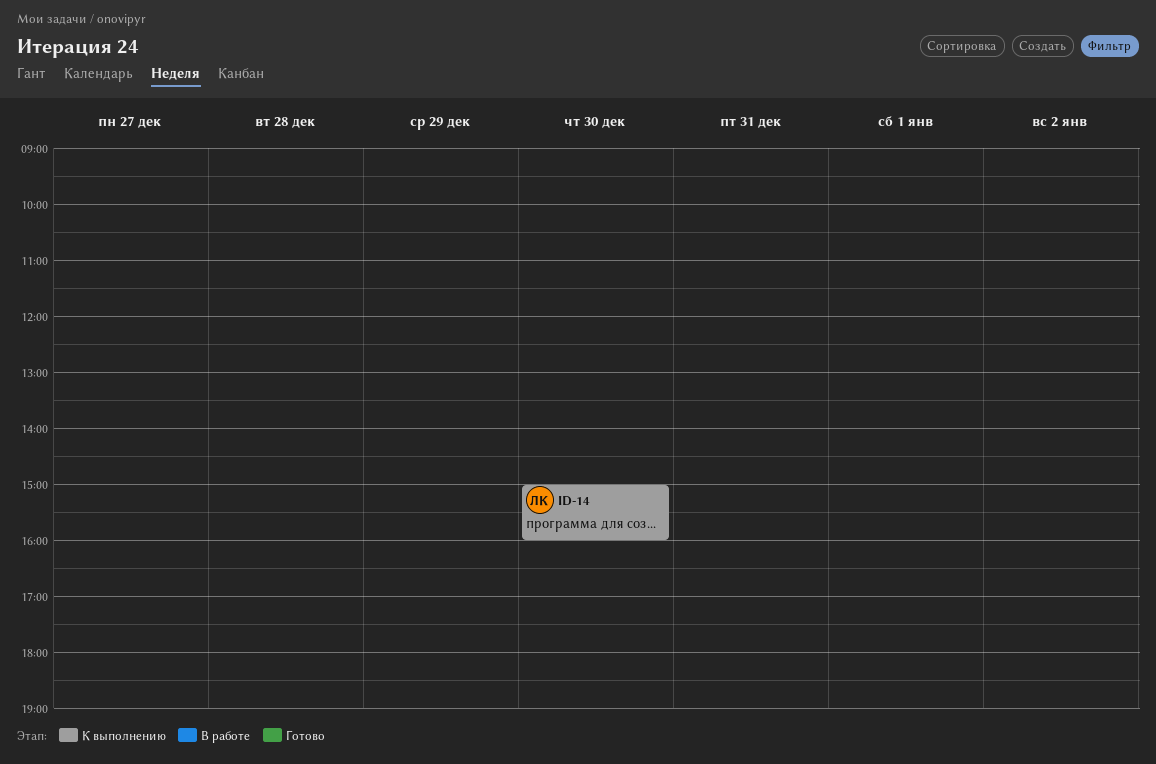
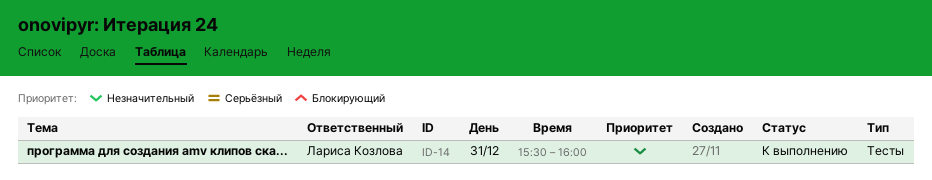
ID-14, day: Dec 30 -> Dec 31
ID-14, begins: 15:00 -> 15:30

